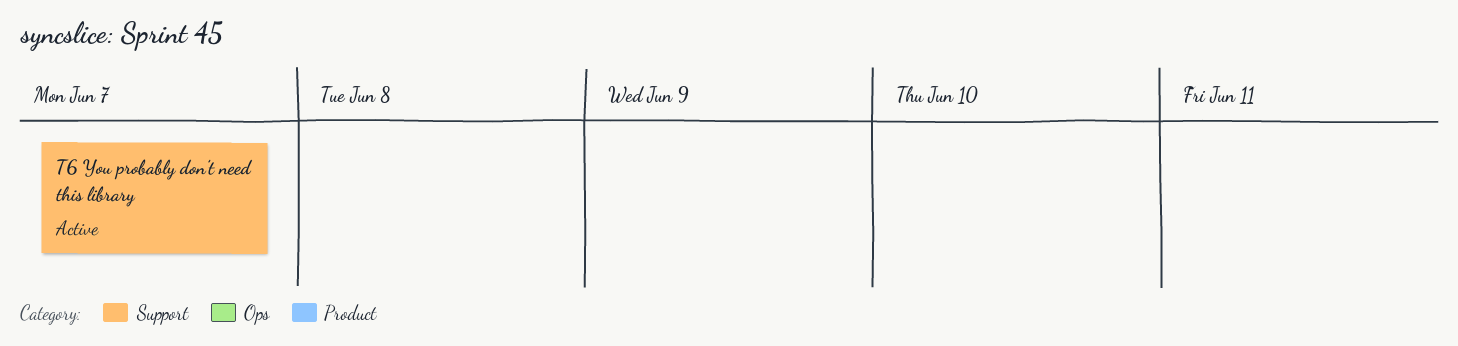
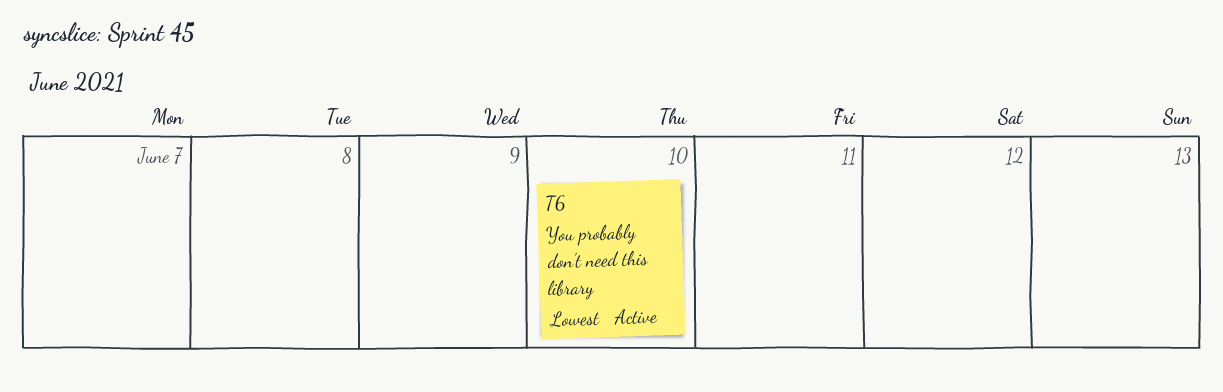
T6, due: Jun 7 -> Jun 10

